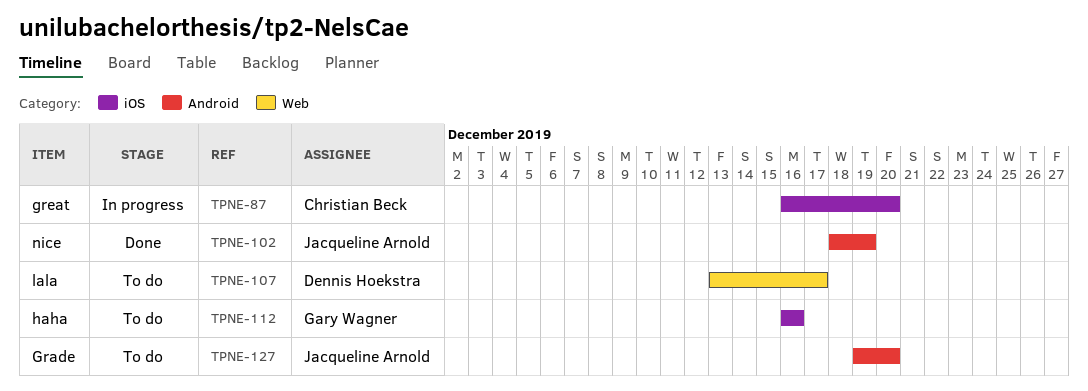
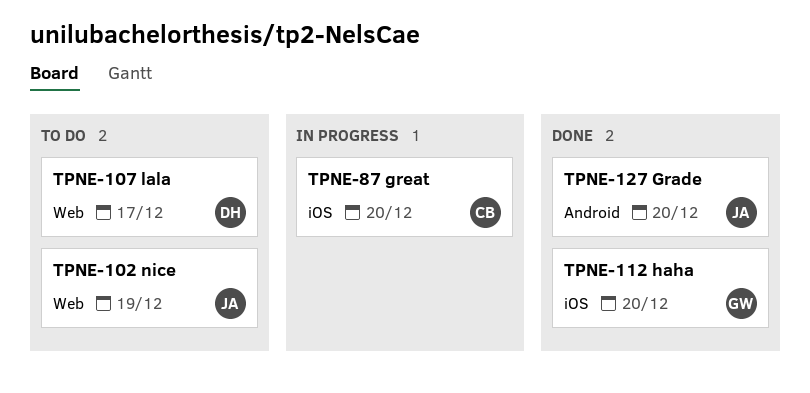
TPNE-102, status: Done -> To do
TPNE-102, label: Android -> Web
TPNE-112, status: To do -> Done
TPNE-112, due: Dec 16 -> Dec 20
TPNE-127, status: To do -> Done

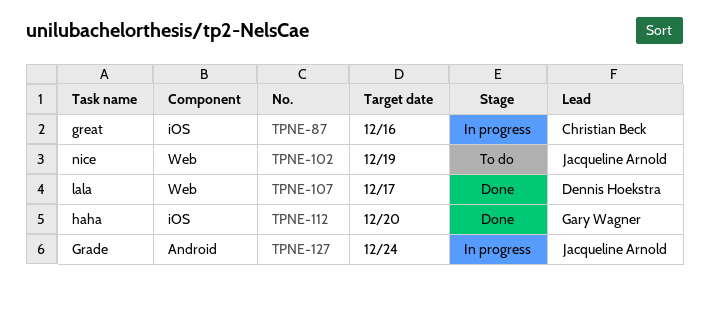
TPNE-87, due: Dec 20 -> Dec 16
TPNE-107, status: To do -> Done
TPNE-127, status: Done -> In progress
TPNE-127, due: Dec 20 -> Dec 24

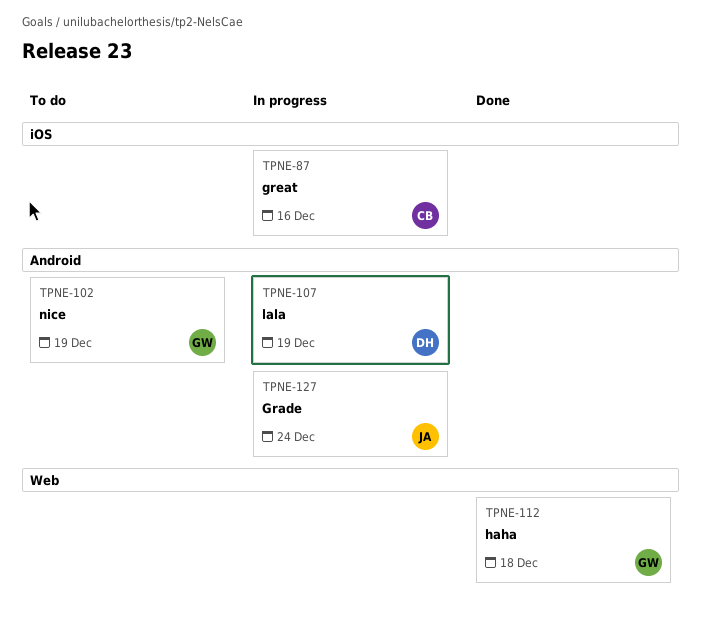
TPNE-102, owner: Jacqueline Arnold -> Gary Wagner
TPNE-102, label: Web -> Android
TPNE-107, status: Done -> In progress
TPNE-107, label: Web -> Android
TPNE-107, due: Dec 17 -> Dec 19
TPNE-112, label: iOS -> Web
TPNE-112, due: Dec 20 -> Dec 18

